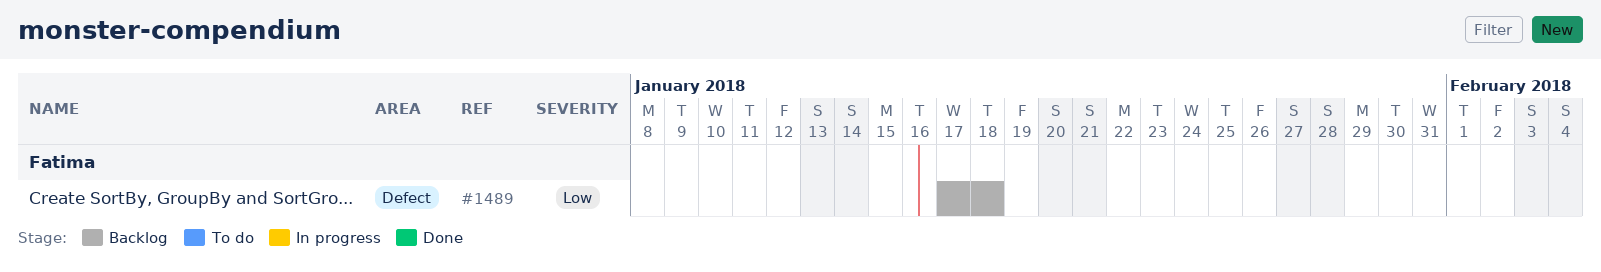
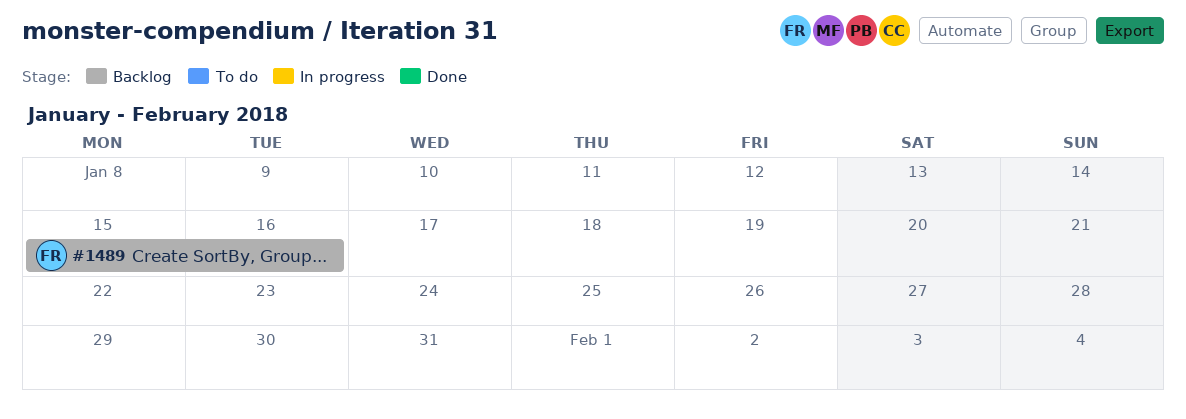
#1489, start: Jan 17 -> Jan 15
#1489, due: Jan 18 -> Jan 16

